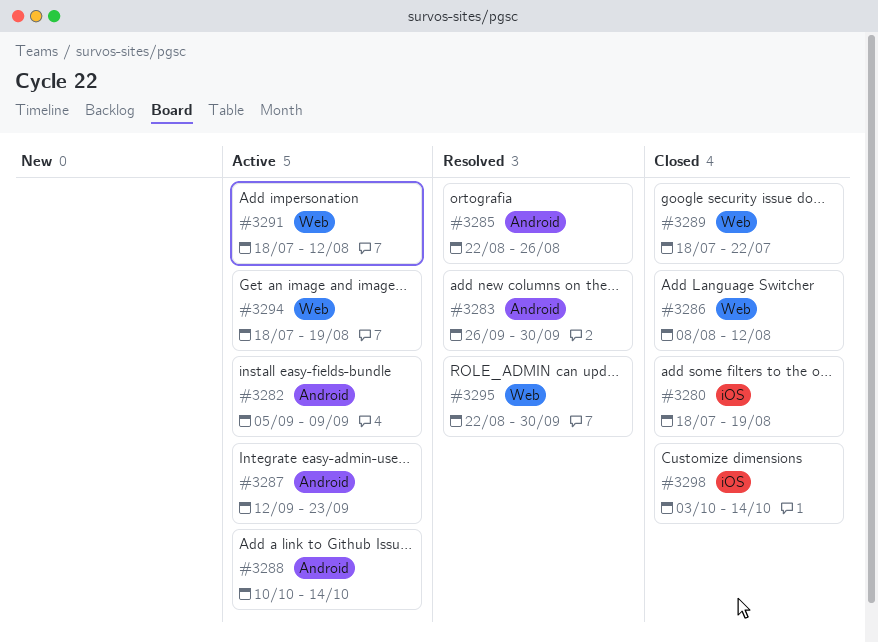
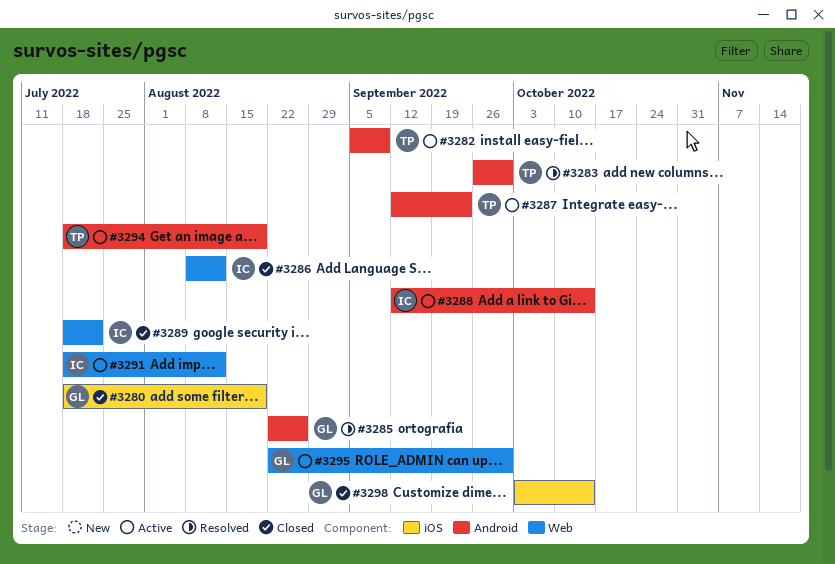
#3288, start: Oct 10 -> Sep 12
#3294, label: Web -> Android
#3295, status: Resolved -> Active

